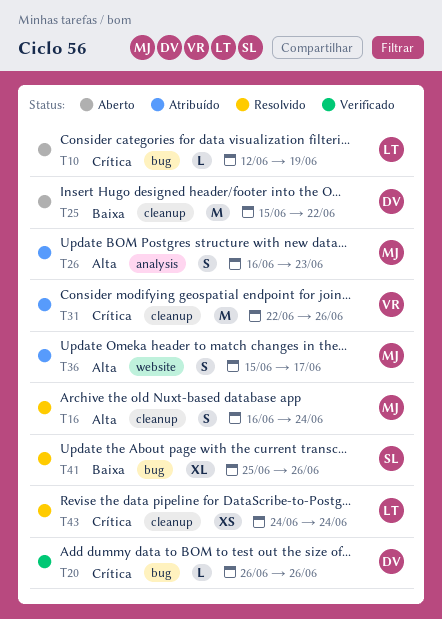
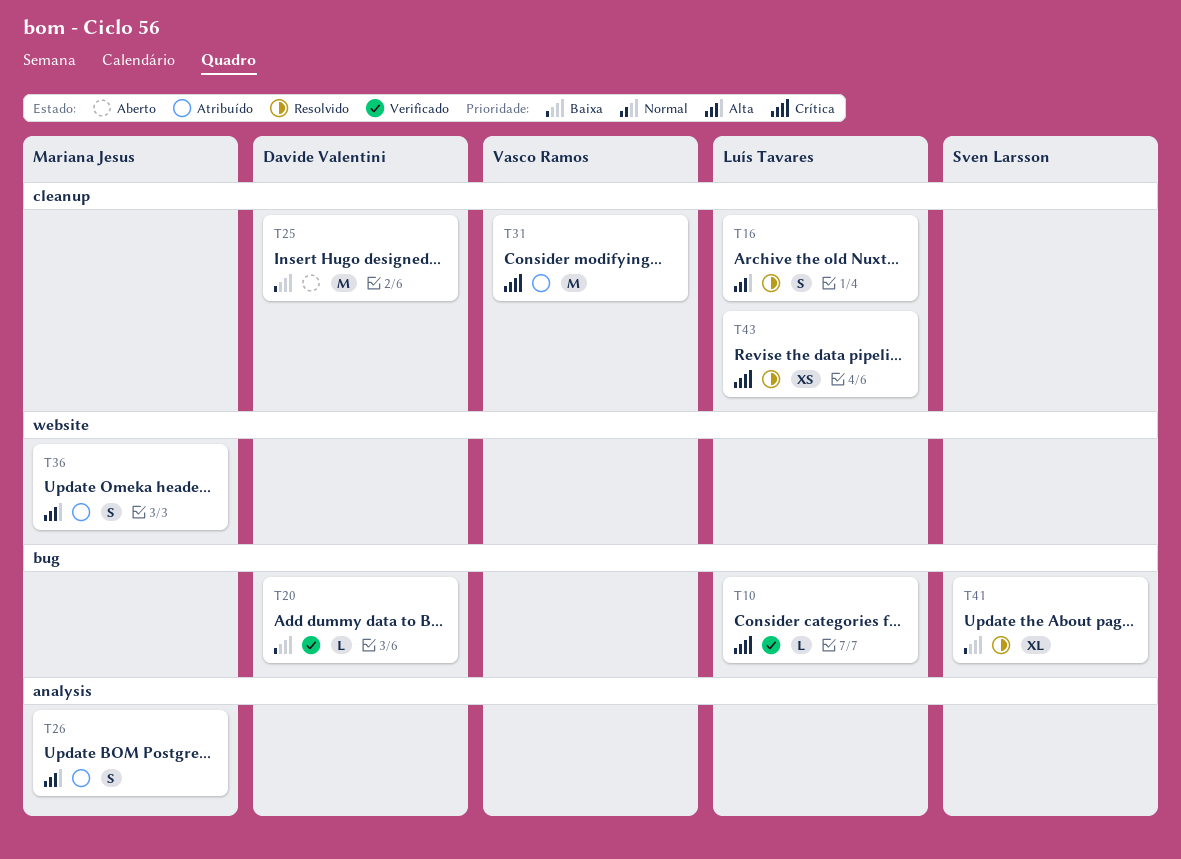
T10, status: Aberto -> Verificado
T16, owner: Mariana Jesus -> Luís Tavares
T20, priority: Crítica -> Baixa

